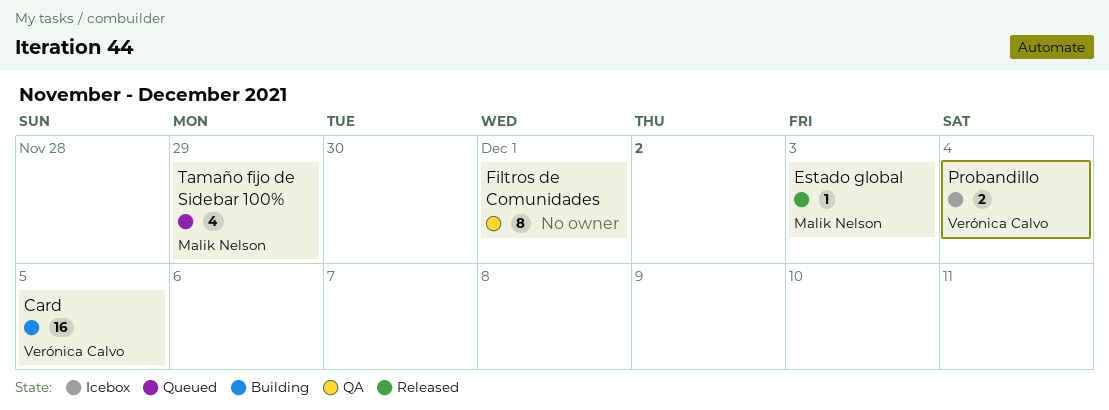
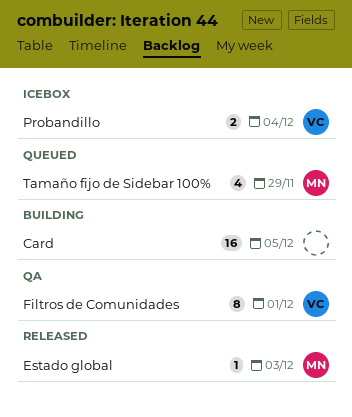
Card, owner: Verónica Calvo -> none
Filtros de Comunidades, owner: none -> Verónica Calvo

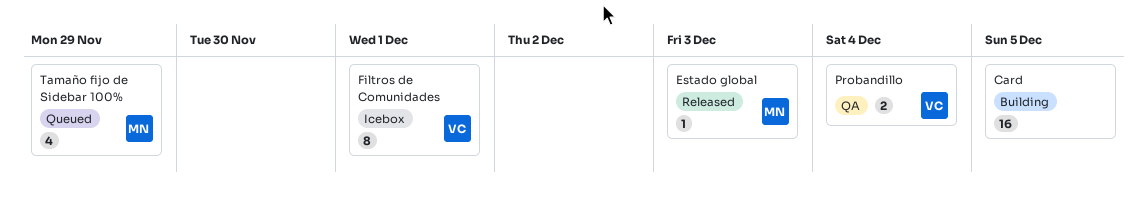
Filtros de Comunidades, status: QA -> Icebox
Probandillo, status: Icebox -> QA

